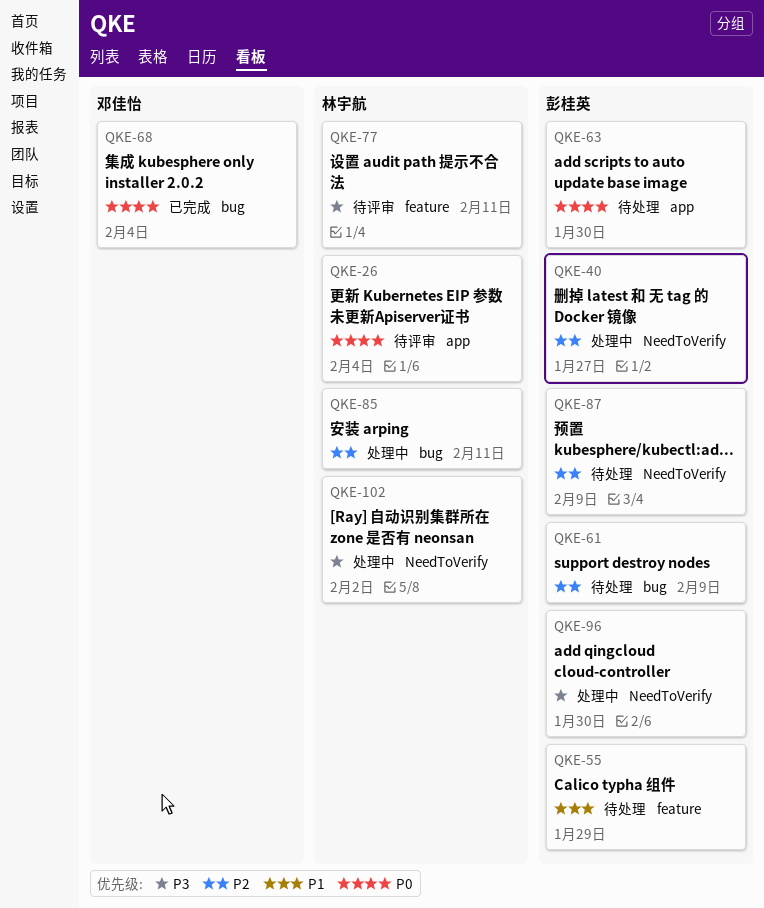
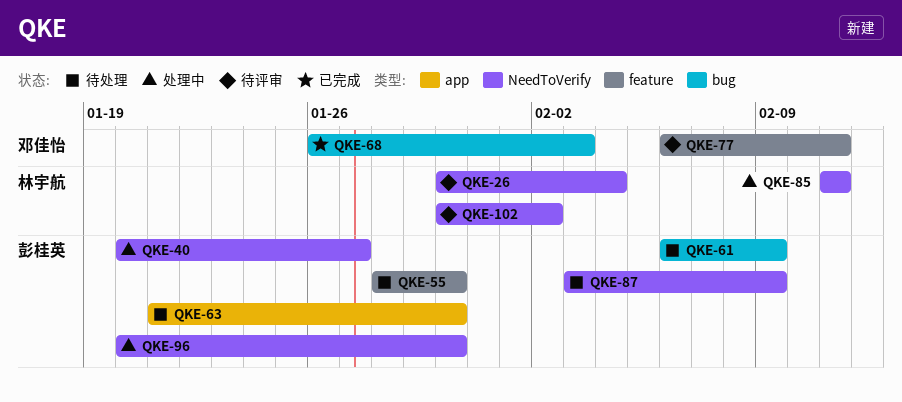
QKE-26, label: app -> NeedToVerify
QKE-55, due: Jan 29 -> Jan 30
QKE-68, due: Feb 4 -> Feb 3
QKE-77, owner: 林宇航 -> 邓佳怡
QKE-85, label: bug -> NeedToVerify
QKE-102, status: 处理中 -> 待评审

